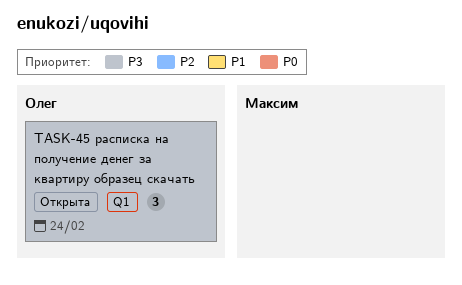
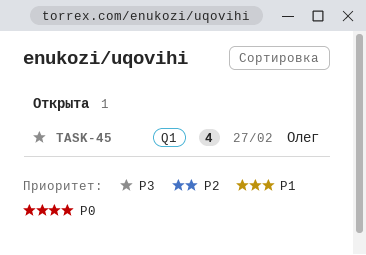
TASK-45, estimate: 3 -> 4
TASK-45, due: Feb 24 -> Feb 27

